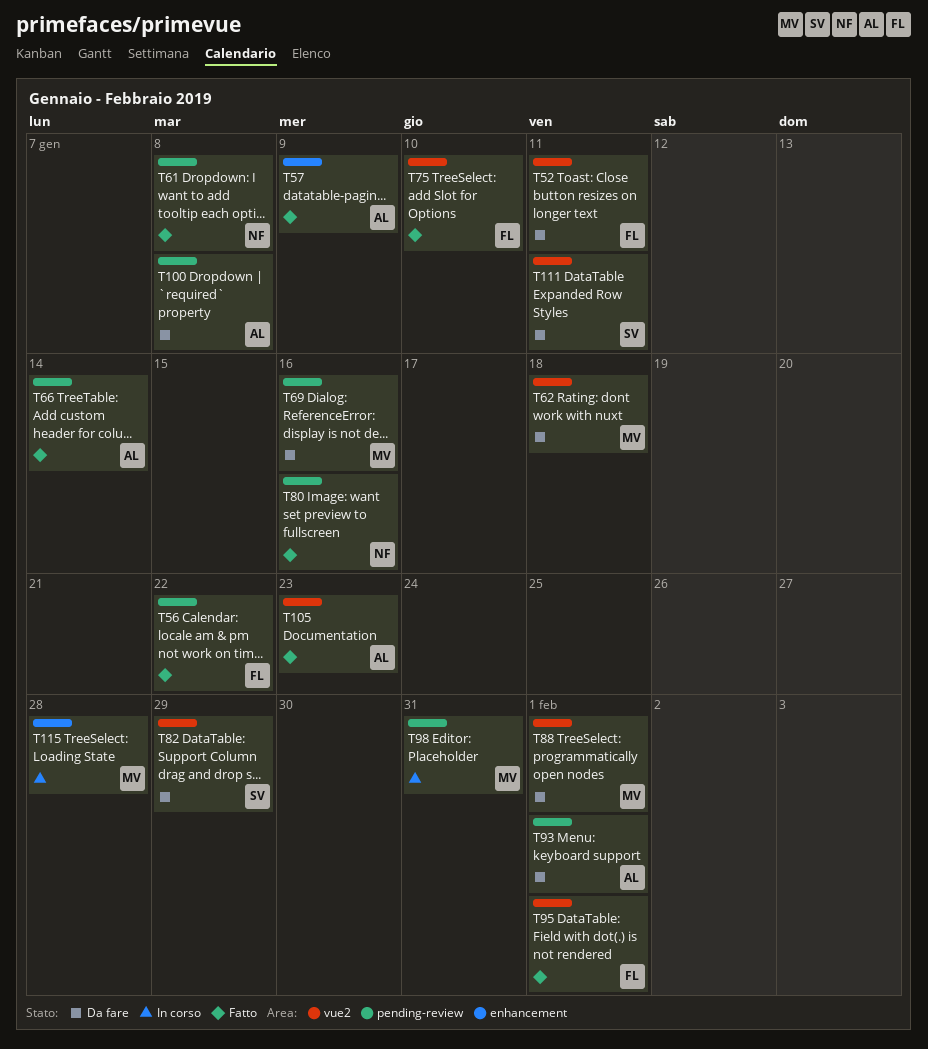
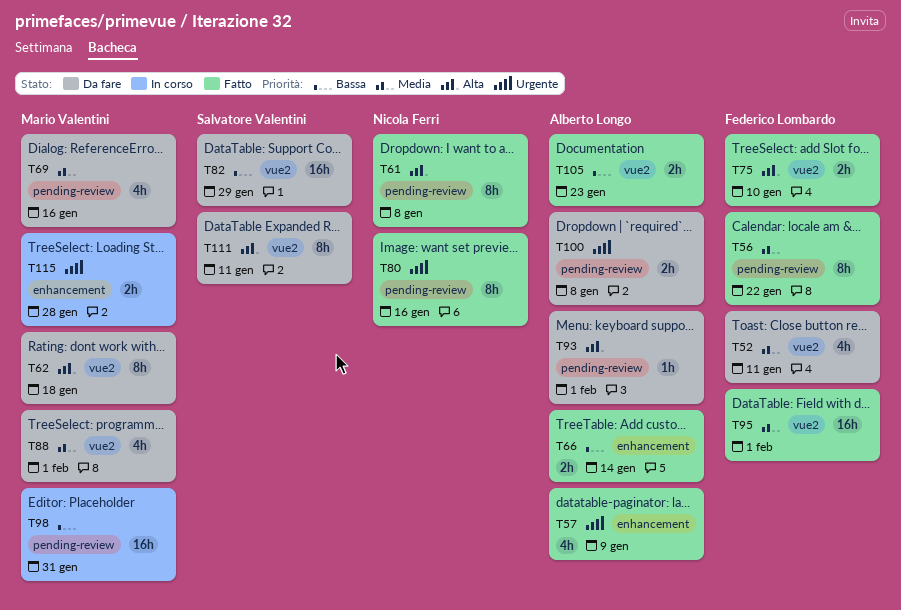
T66, label: pending-review -> enhancement

